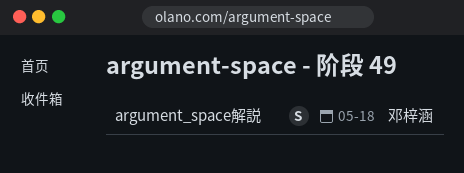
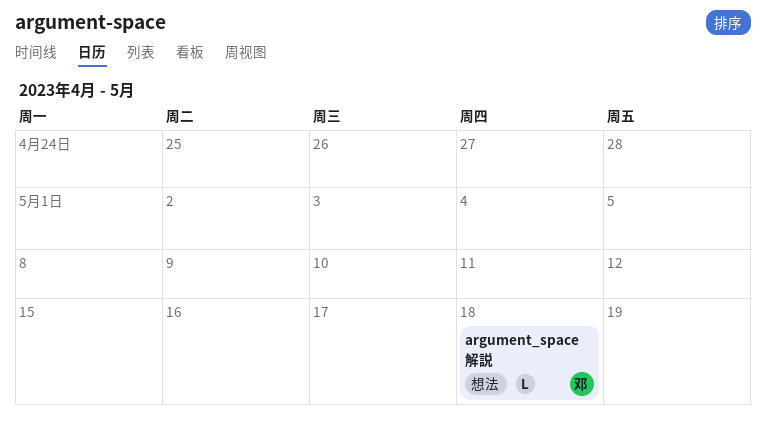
argument_space解説, estimate: S -> L

